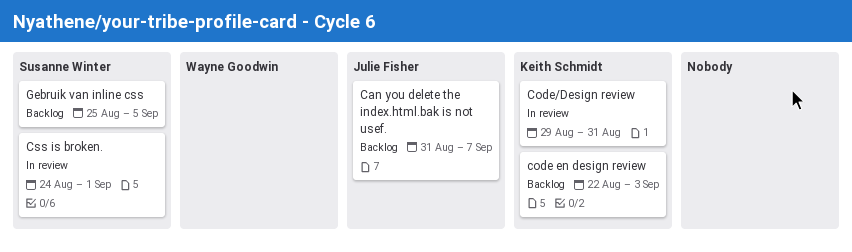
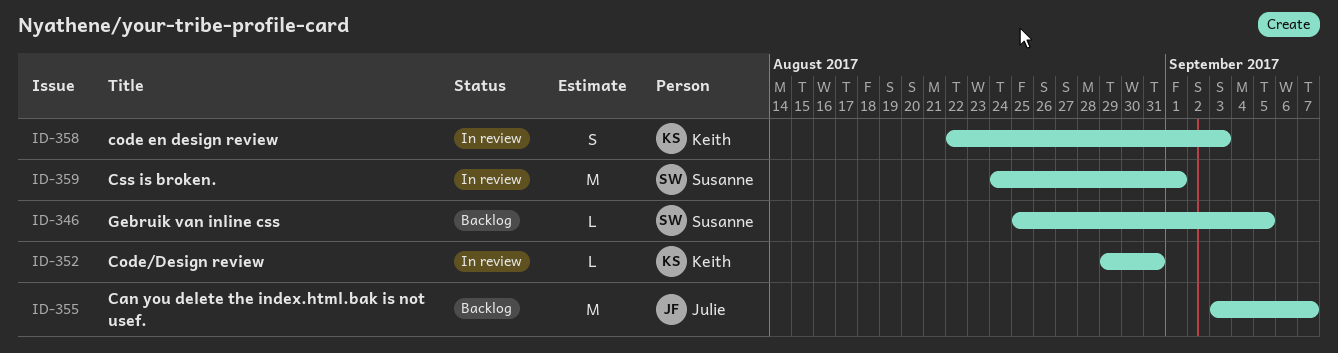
Can you delete the index.html.bak is not usef., start: Aug 31 -> Sep 3
code en design review, status: Backlog -> In review

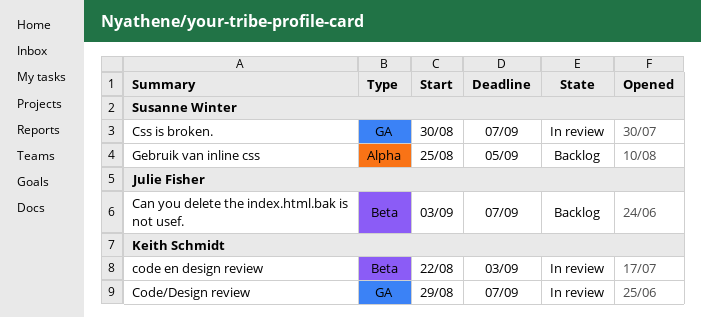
Code/Design review, due: Aug 31 -> Sep 7
Css is broken., start: Aug 24 -> Aug 30
Css is broken., due: Sep 1 -> Sep 7

